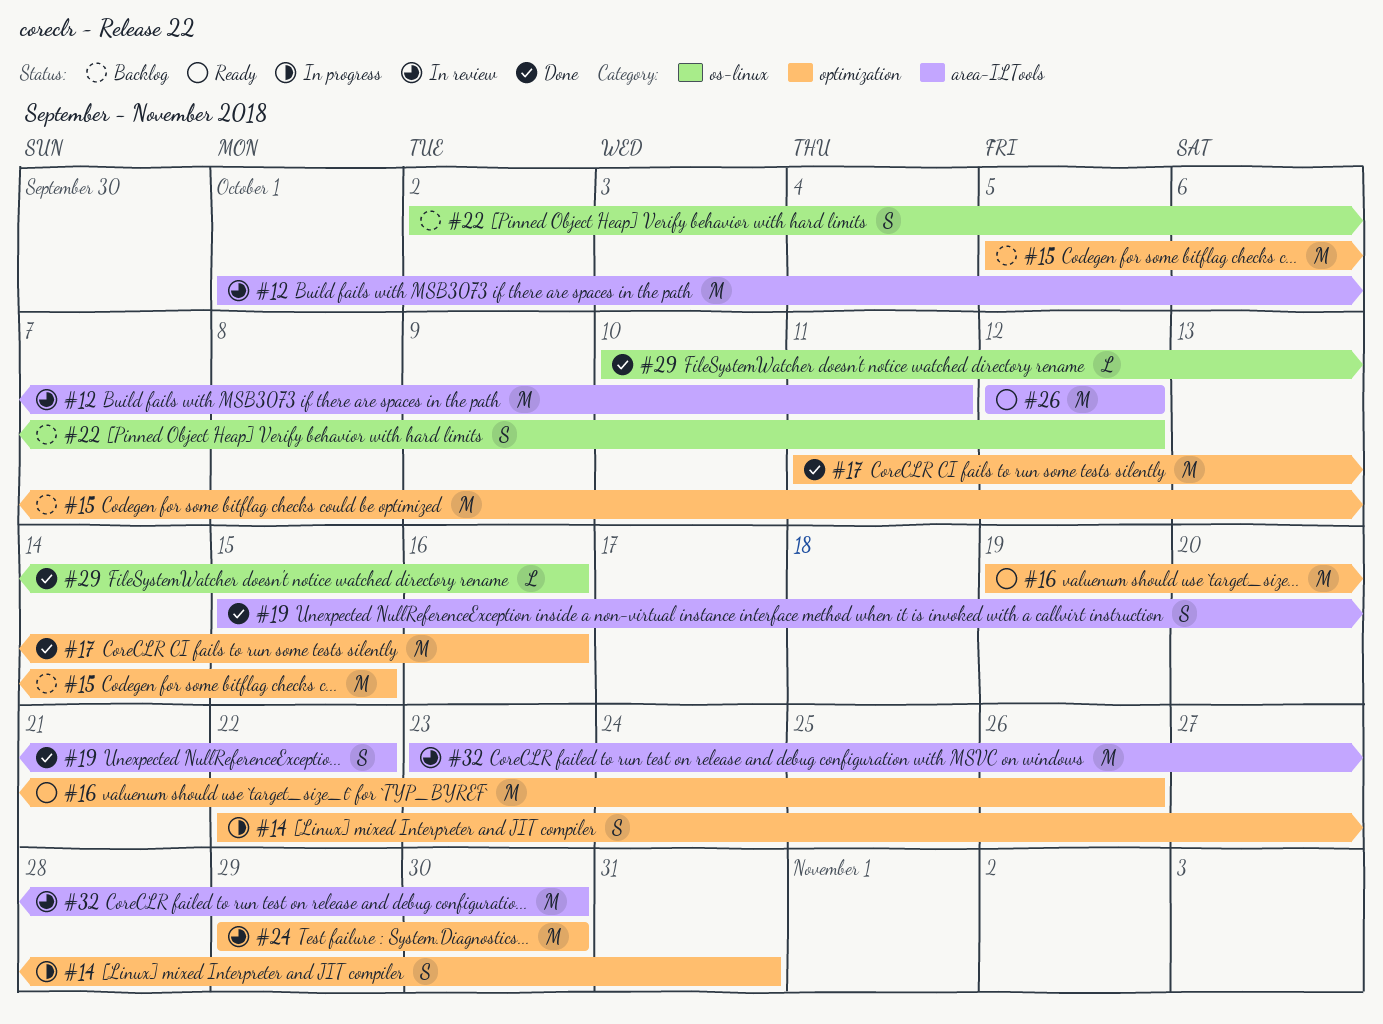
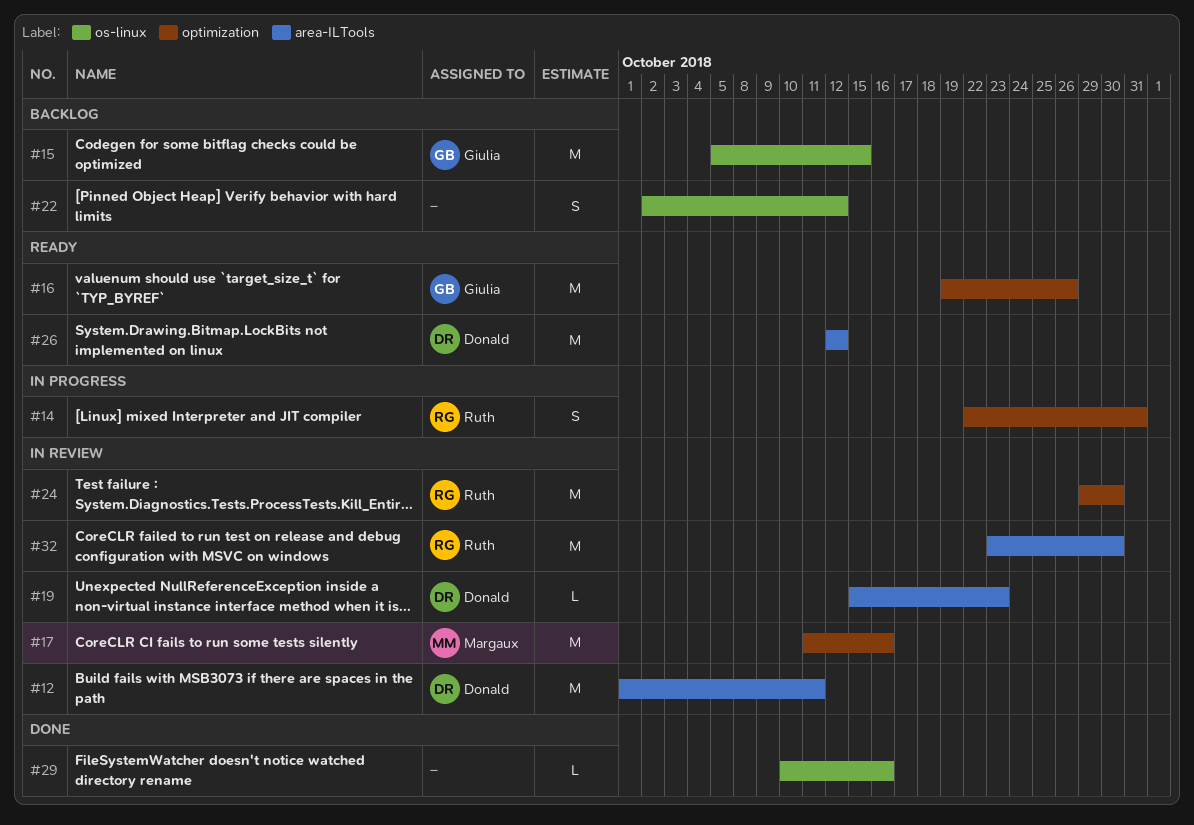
#15, label: optimization -> os-linux
#17, status: Done -> In review
#19, status: Done -> In review
#19, estimate: S -> L
#19, due: Oct 22 -> Oct 23

